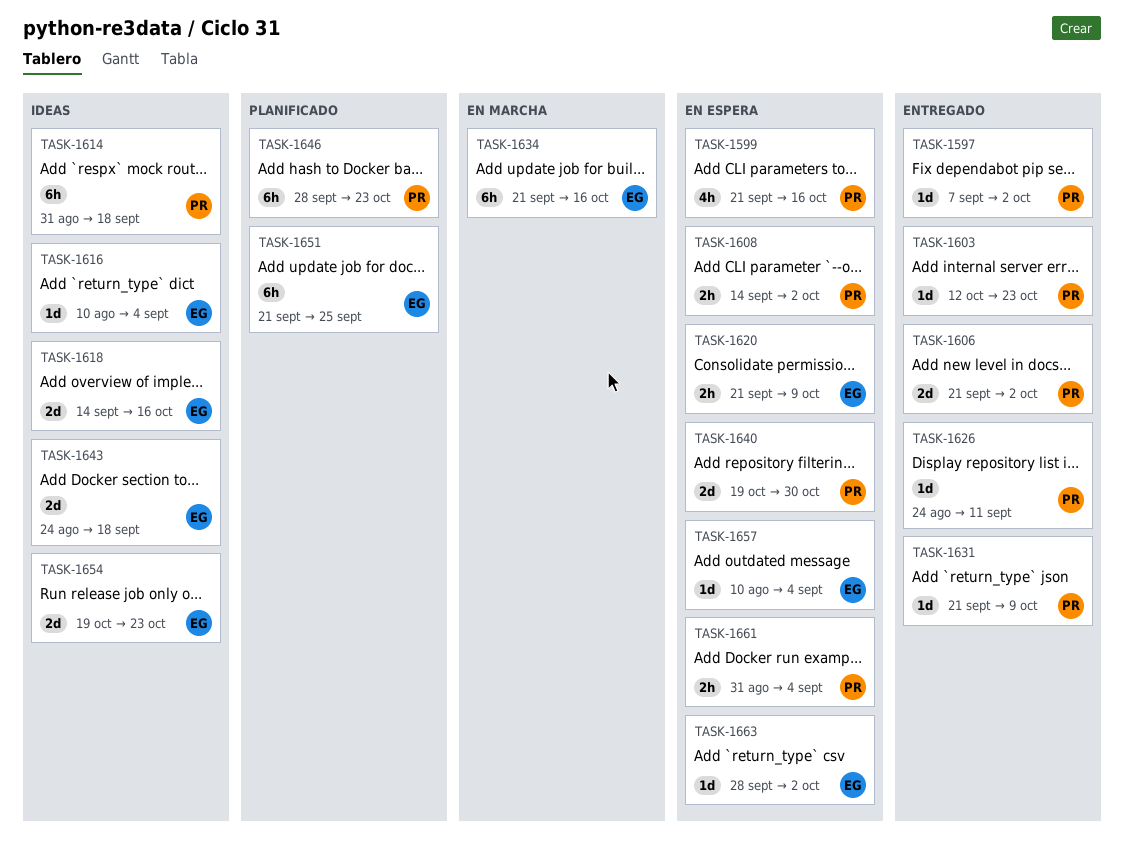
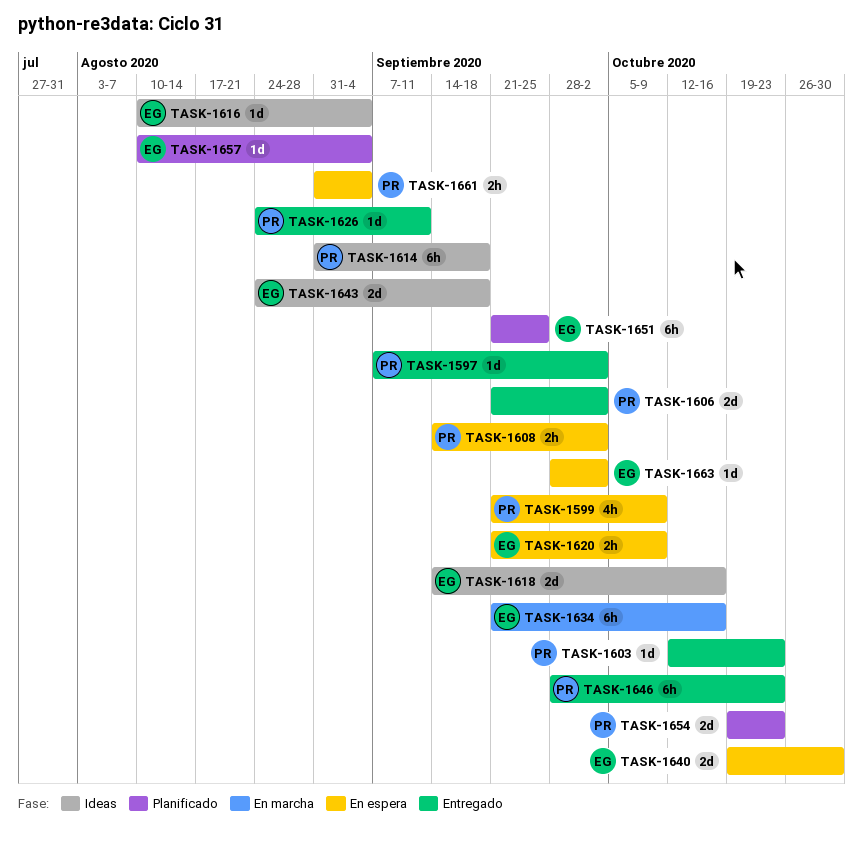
TASK-1599, due: Oct 16 -> Oct 9
TASK-1631: present -> none
TASK-1640, owner: PR -> EG
TASK-1646, status: Planificado -> Entregado
TASK-1654, status: Ideas -> Planificado
TASK-1654, owner: EG -> PR
TASK-1657, status: En espera -> Planificado

